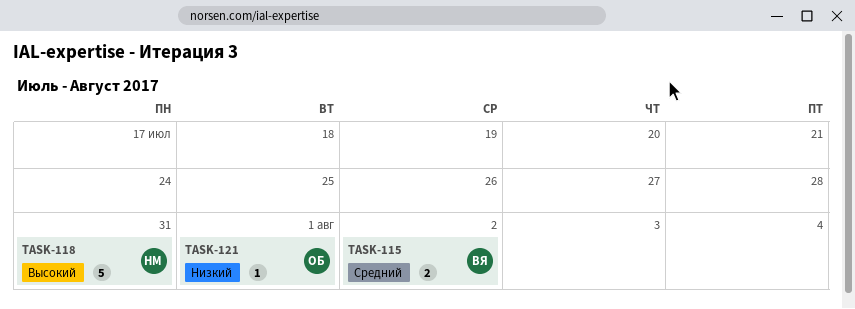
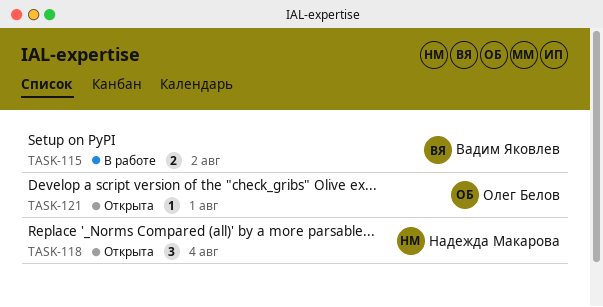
TASK-118, estimate: 5 -> 3
TASK-118, due: Jul 31 -> Aug 4

